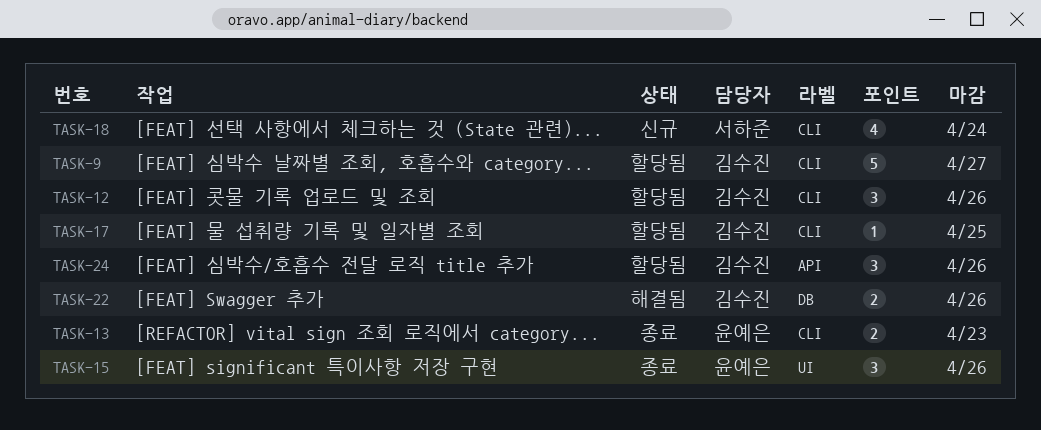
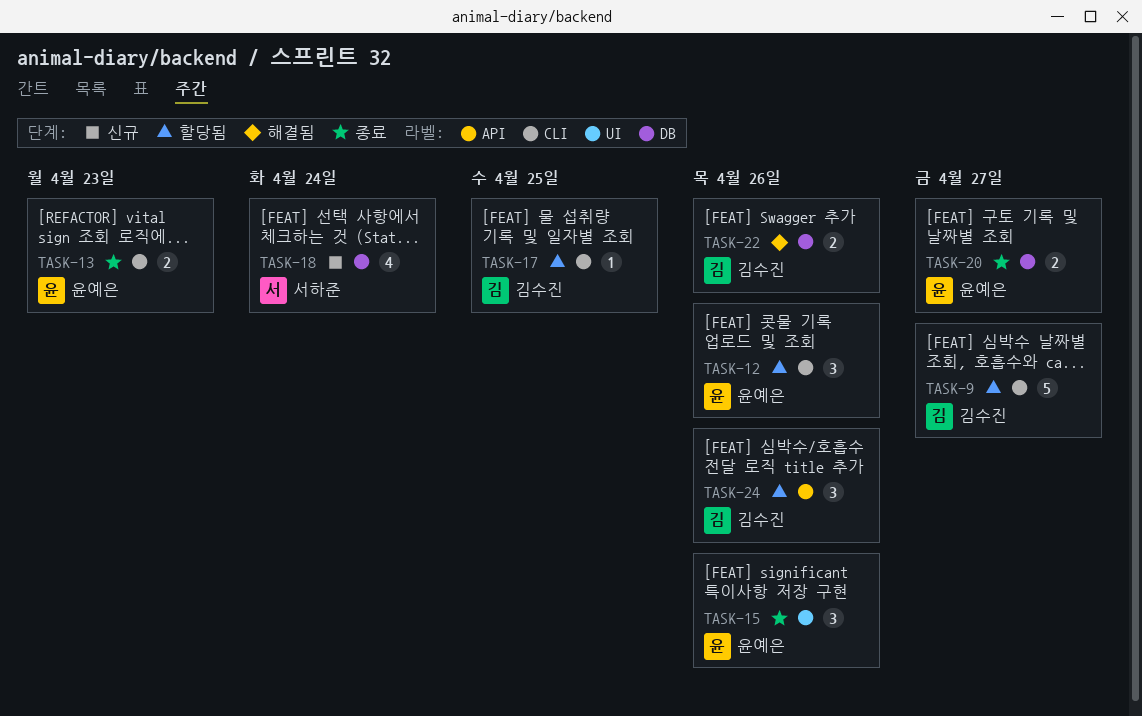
TASK-12, owner: 김수진 -> 윤예은
TASK-18, label: CLI -> DB
TASK-20: none -> present

